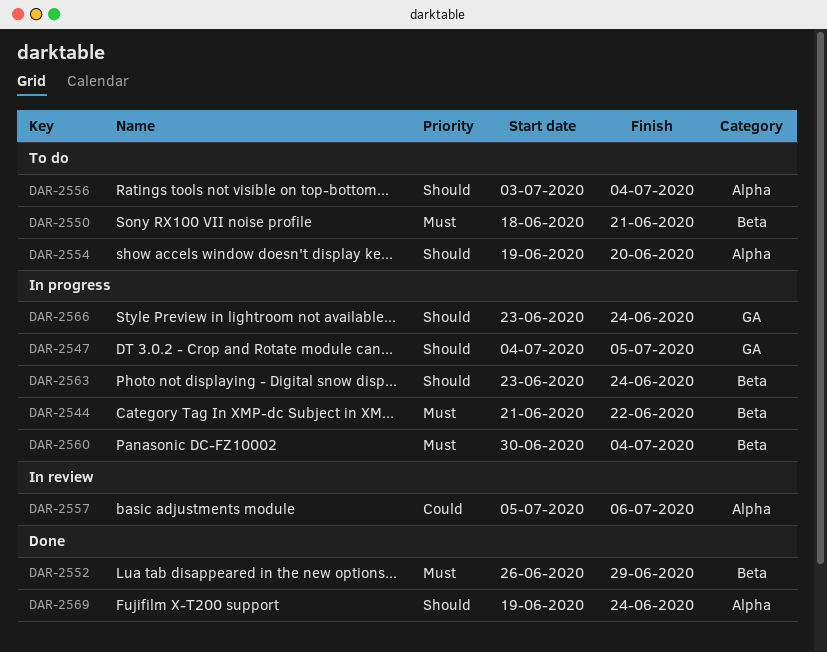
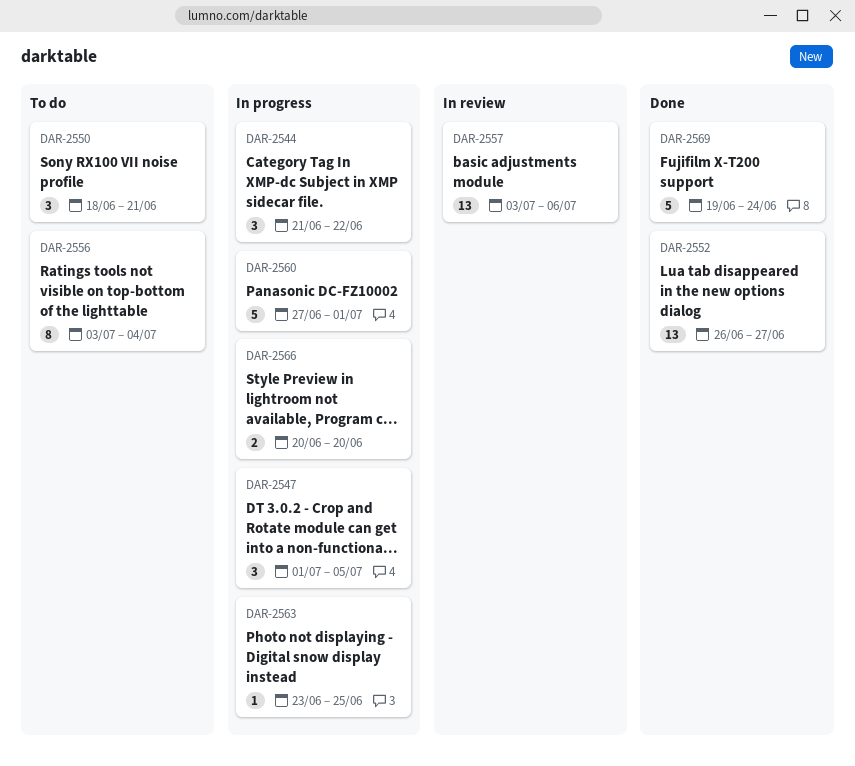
DAR-2547, start: Jul 4 -> Jul 1
DAR-2552, due: Jun 29 -> Jun 27
DAR-2554: present -> none
DAR-2557, start: Jul 5 -> Jul 3
DAR-2560, start: Jun 30 -> Jun 27
DAR-2560, due: Jul 4 -> Jul 1
DAR-2563, due: Jun 24 -> Jun 25
DAR-2566, start: Jun 23 -> Jun 20
DAR-2566, due: Jun 24 -> Jun 20

